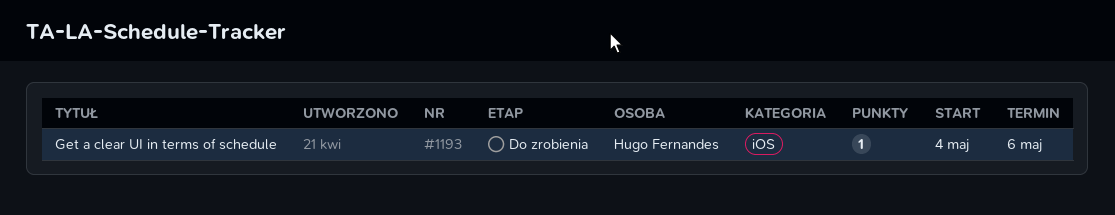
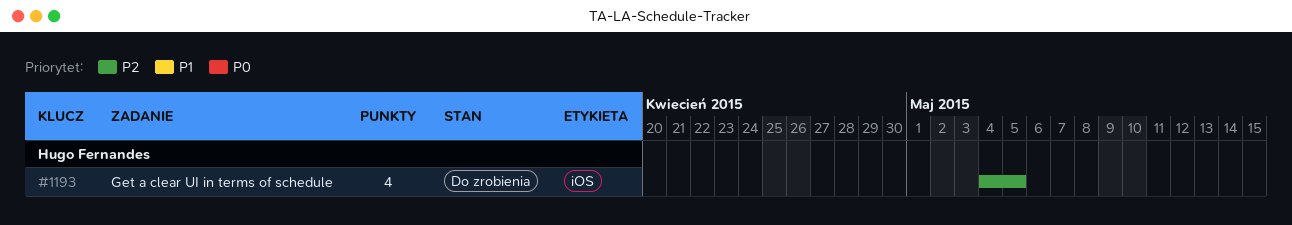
#1193, estimate: 1 -> 4
#1193, due: May 6 -> May 5

